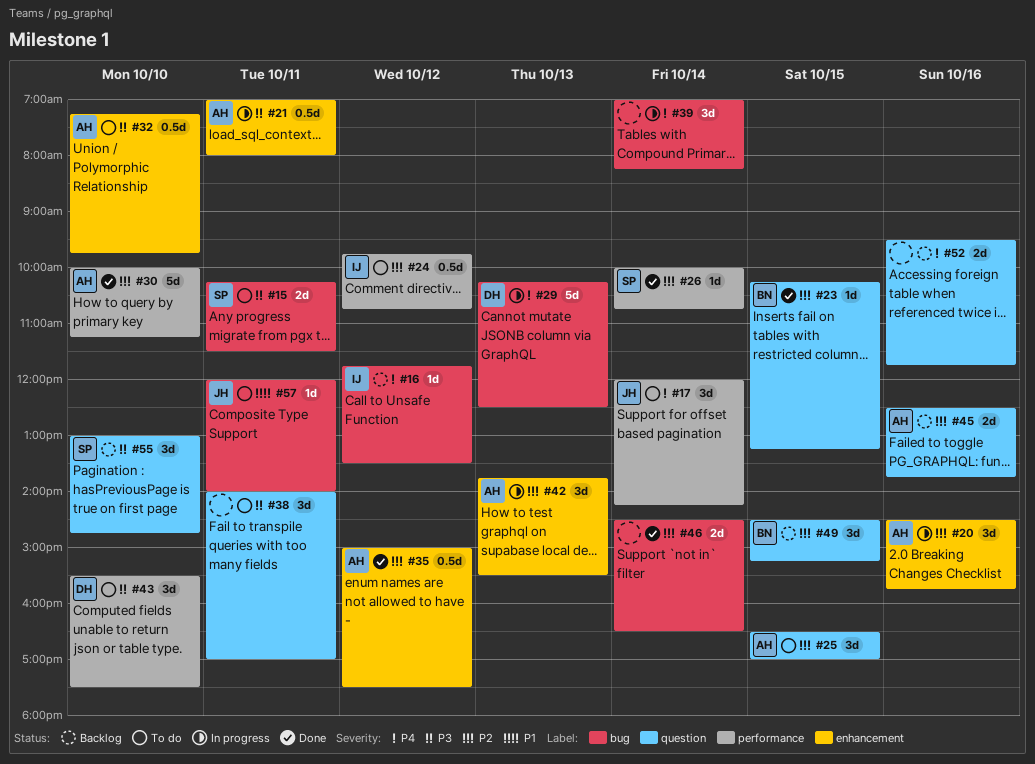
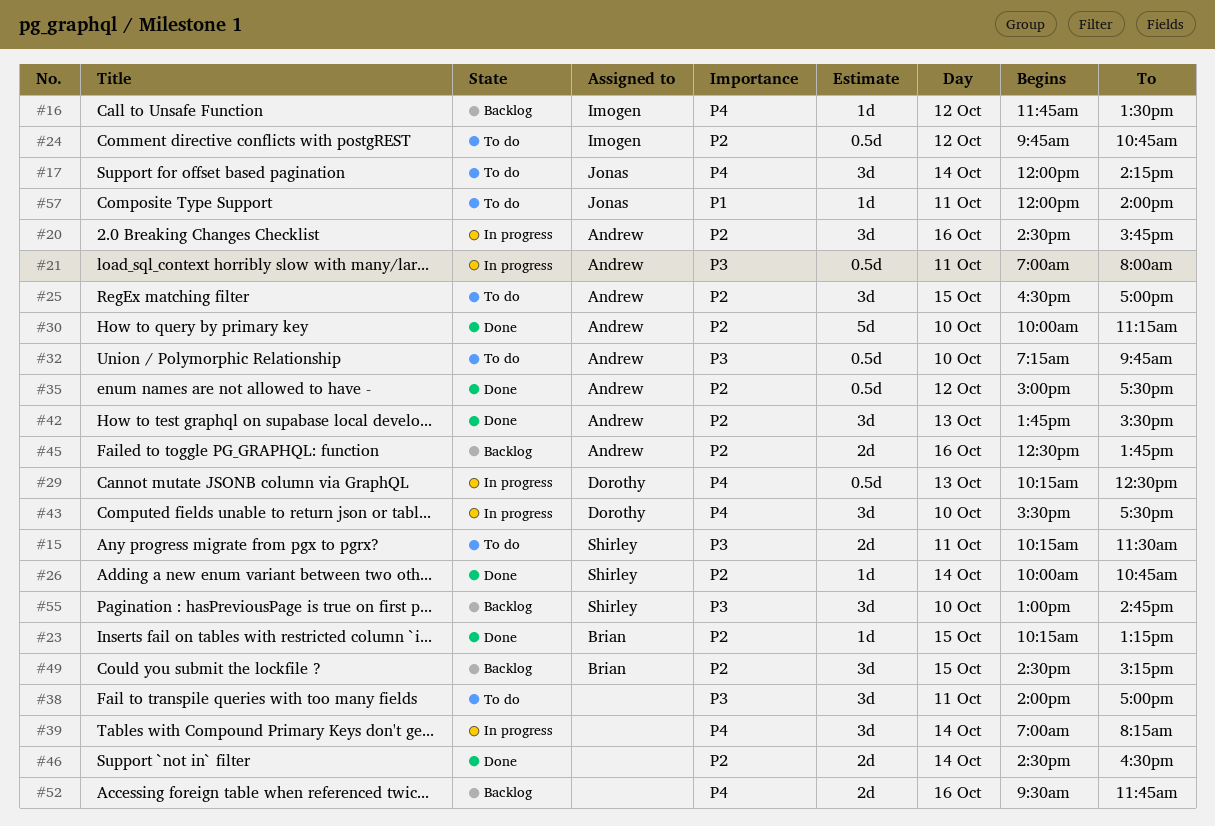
#29, estimate: 5d -> 0.5d
#42, status: In progress -> Done
#43, status: To do -> In progress
#43, priority: P3 -> P4

